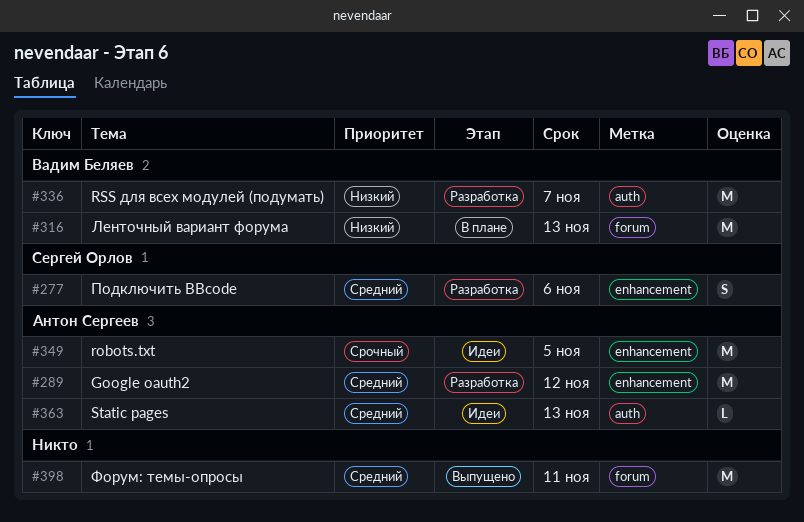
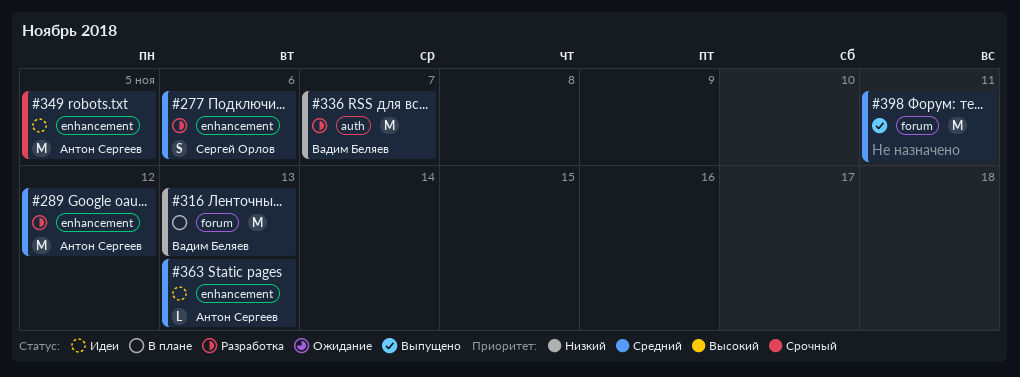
#363, label: auth -> enhancement

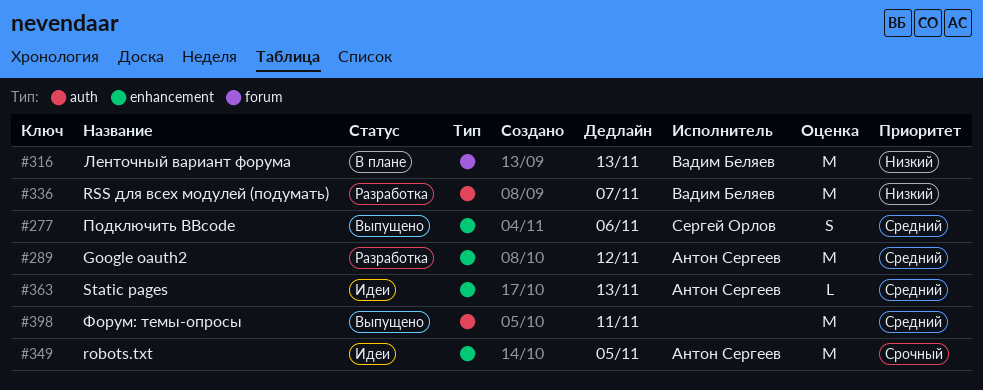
#277, status: Разработка -> Выпущено
#398, label: forum -> auth

